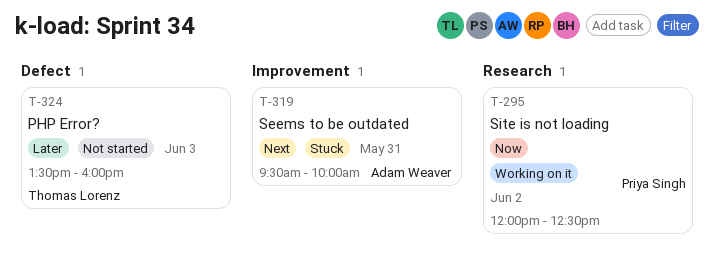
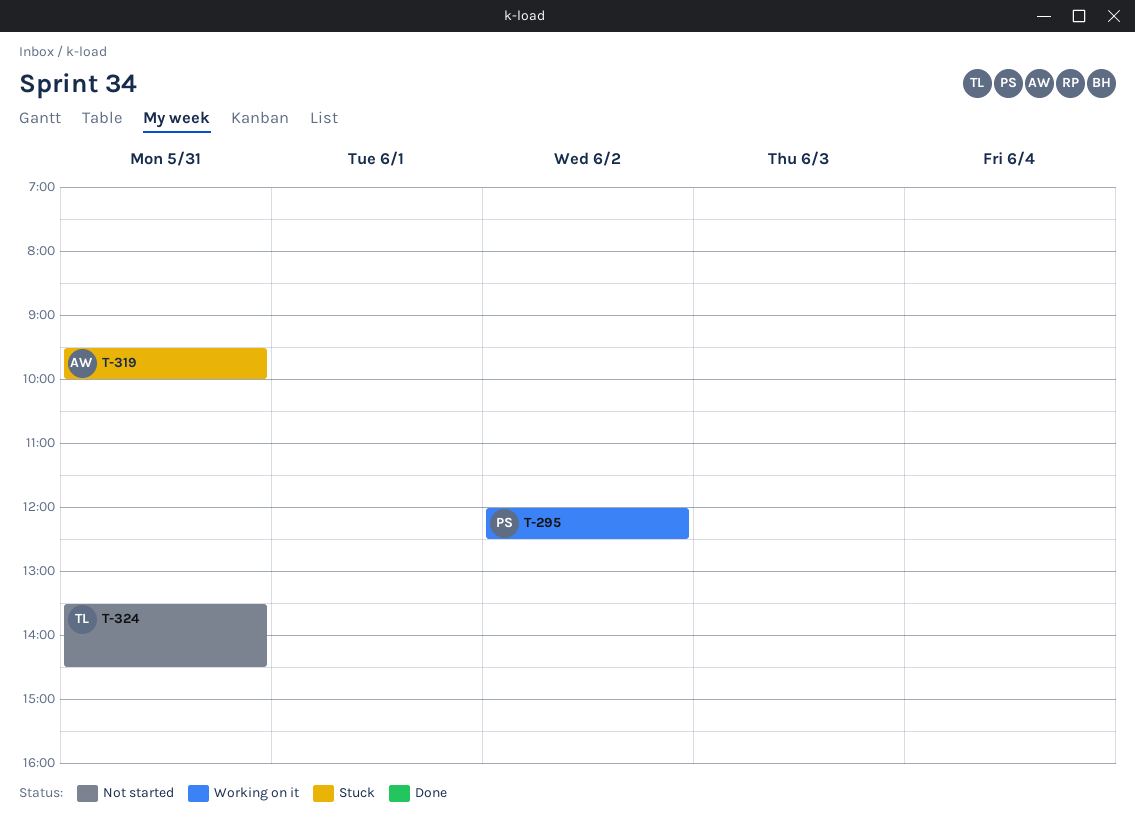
T-324, day: Jun 3 -> May 31
T-324, ends: 16:00 -> 14:30

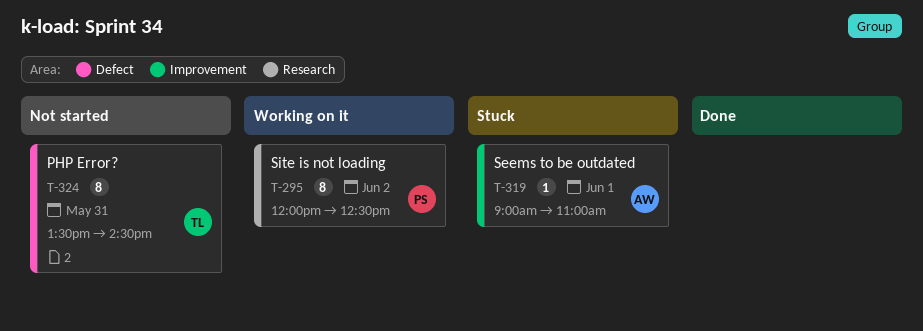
T-319, day: May 31 -> Jun 1
T-319, begins: 09:30 -> 09:00
T-319, ends: 10:00 -> 11:00

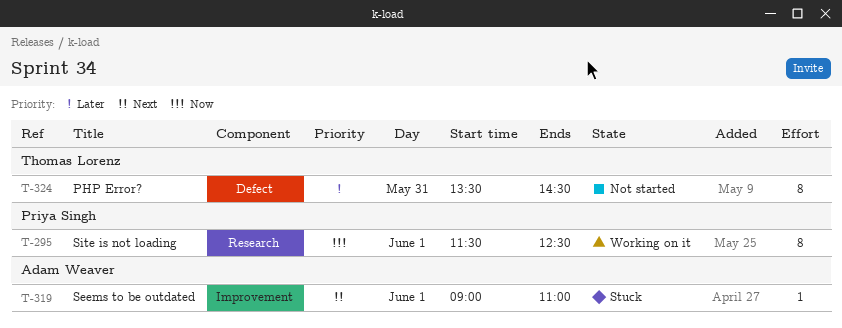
T-295, day: Jun 2 -> Jun 1
T-295, begins: 12:00 -> 11:30

